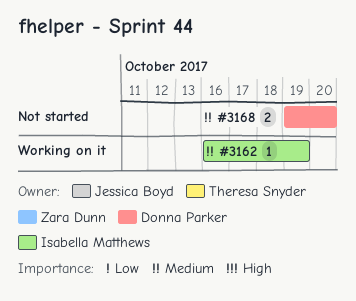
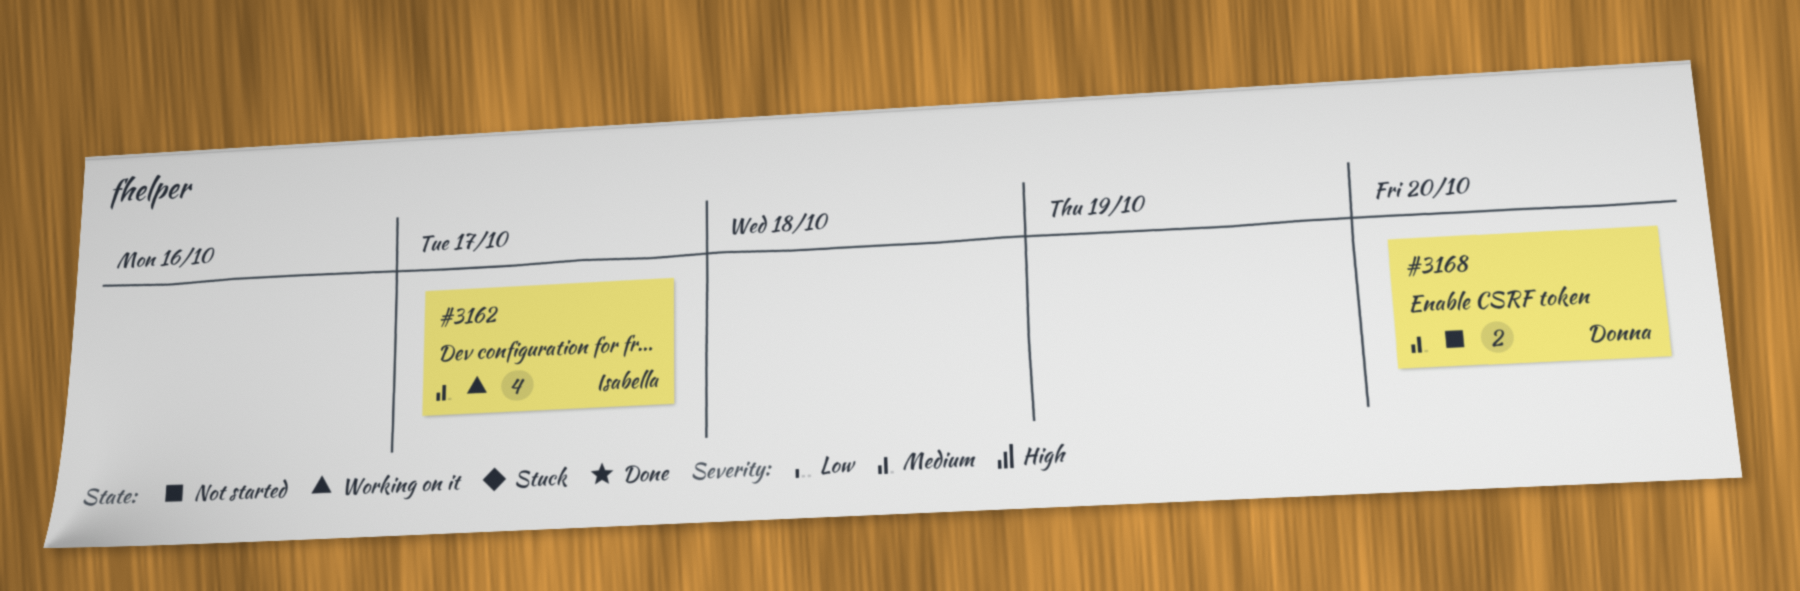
#3162, estimate: 1 -> 4
#3162, due: Oct 19 -> Oct 17

